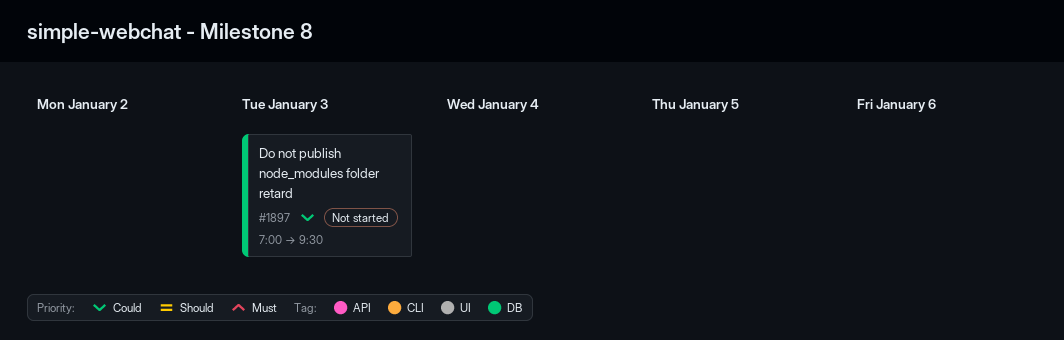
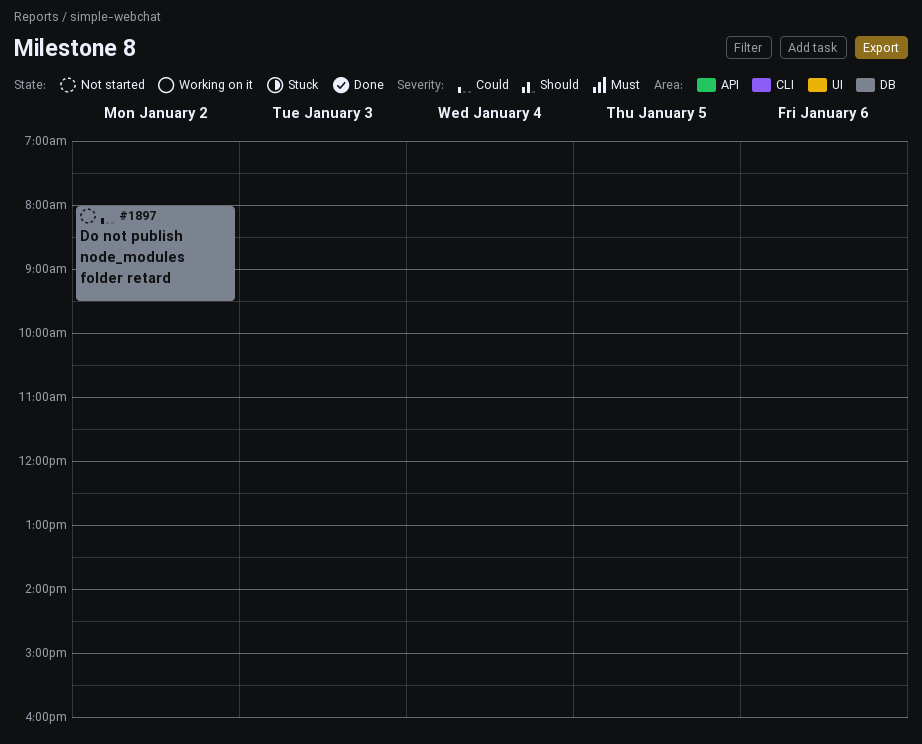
#1897, day: Jan 3 -> Jan 2
#1897, begins: 07:00 -> 08:00

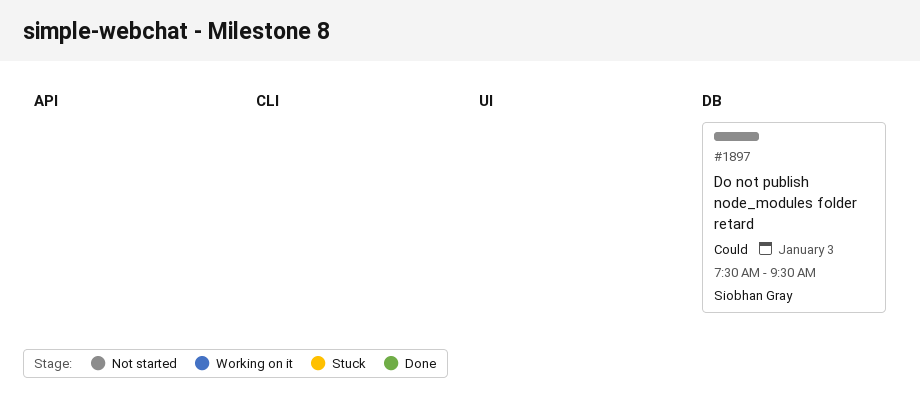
#1897, day: Jan 2 -> Jan 3
#1897, begins: 08:00 -> 07:30

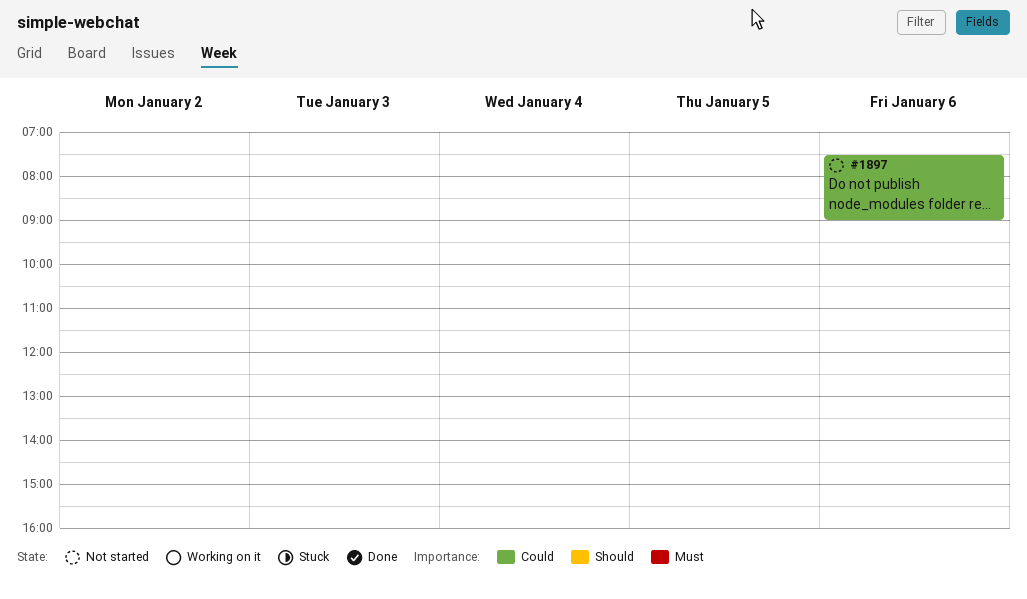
#1897, day: Jan 3 -> Jan 6
#1897, ends: 09:30 -> 09:00

